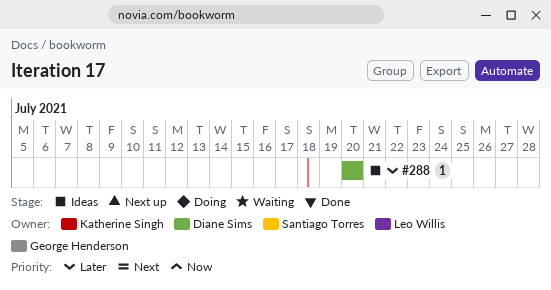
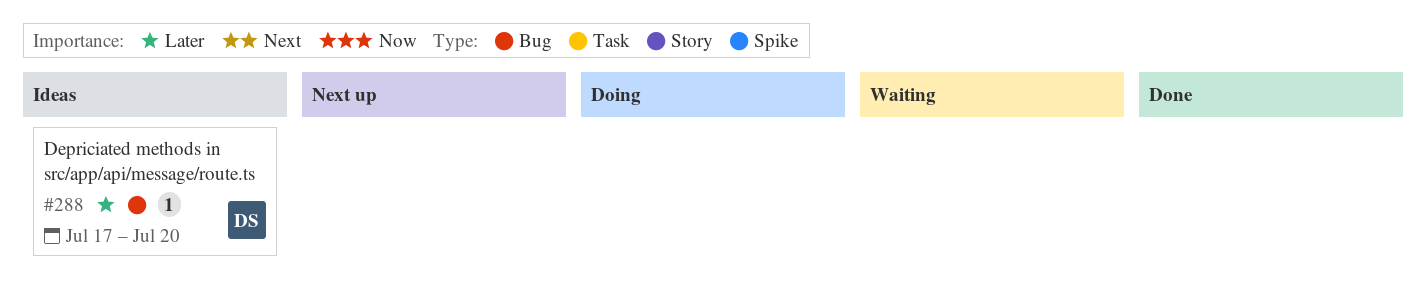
#288, start: Jul 20 -> Jul 17

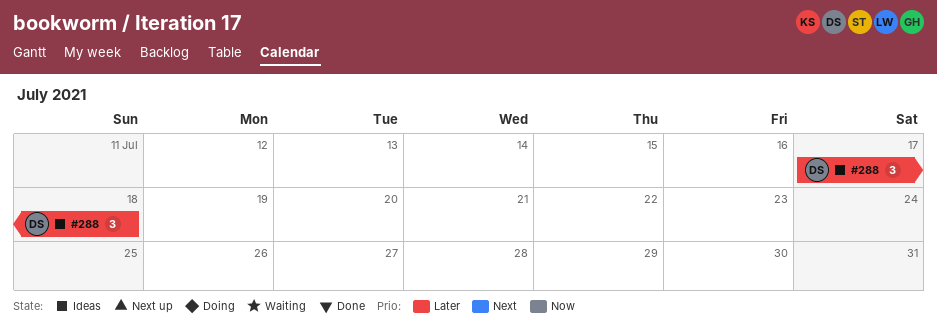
#288, estimate: 1 -> 3
#288, due: Jul 20 -> Jul 18

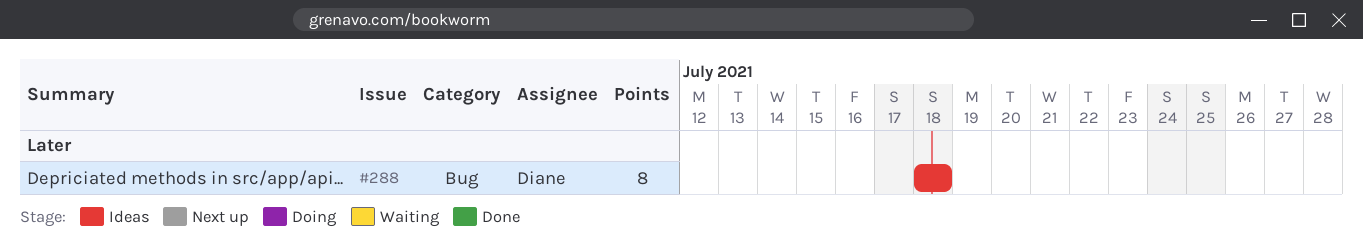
#288, estimate: 3 -> 8
#288, start: Jul 17 -> Jul 18

